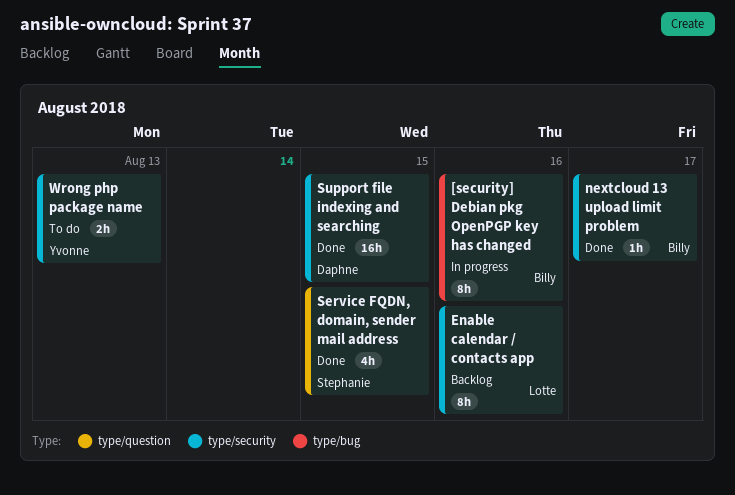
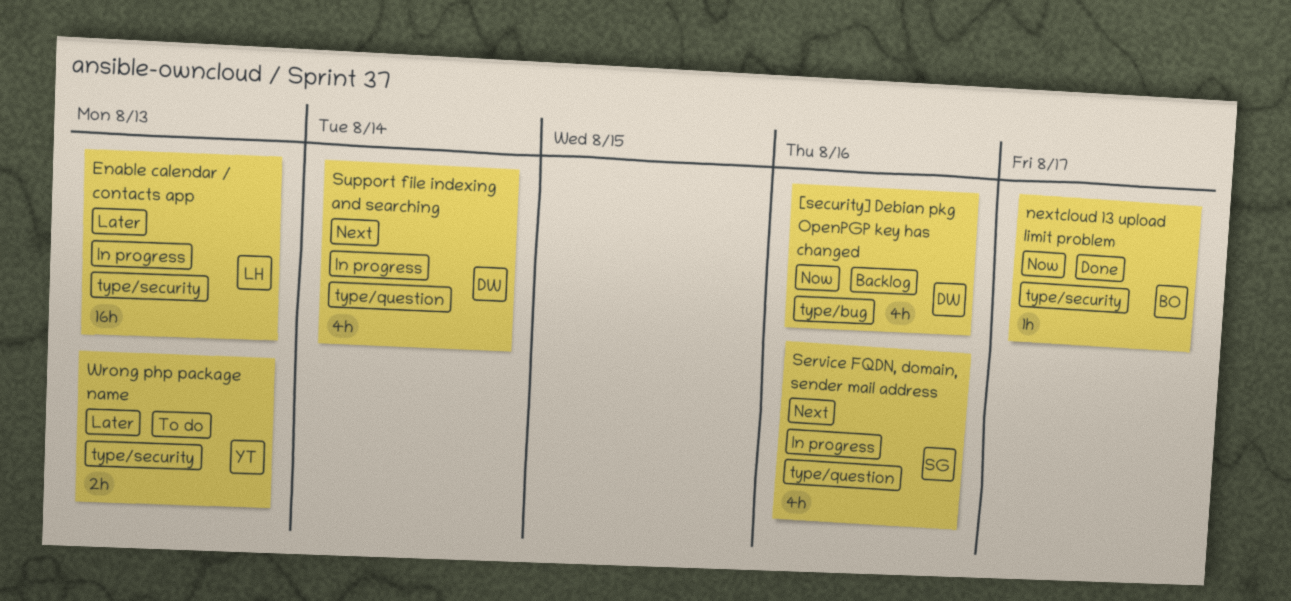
[security] Debian pkg OpenPGP key has changed, status: In progress -> Backlog
[security] Debian pkg OpenPGP key has changed, owner: Billy -> Daphne
[security] Debian pkg OpenPGP key has changed, estimate: 8h -> 4h
Enable calendar / contacts app, status: Backlog -> In progress
Enable calendar / contacts app, estimate: 8h -> 16h
Enable calendar / contacts app, due: Aug 16 -> Aug 13
Service FQDN, domain, sender mail address, status: Done -> In progress
Service FQDN, domain, sender mail address, due: Aug 15 -> Aug 16
Support file indexing and searching, status: Done -> In progress
Support file indexing and searching, label: type/security -> type/question
Support file indexing and searching, estimate: 16h -> 4h
Support file indexing and searching, due: Aug 15 -> Aug 14

